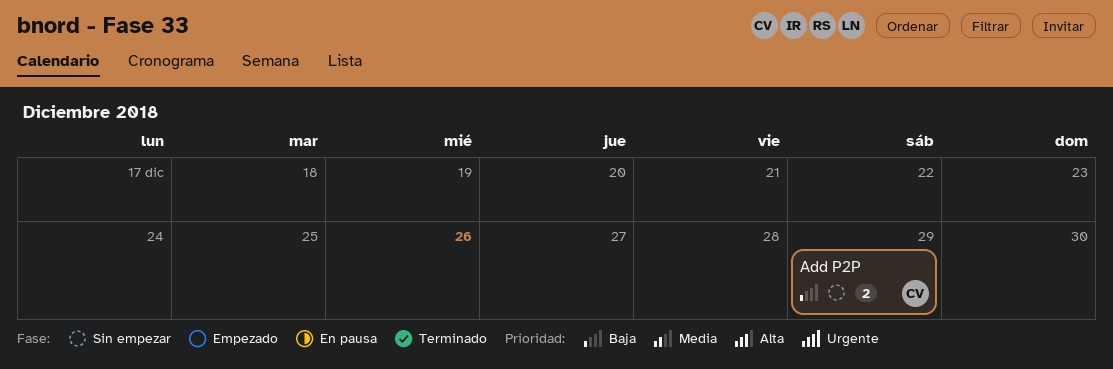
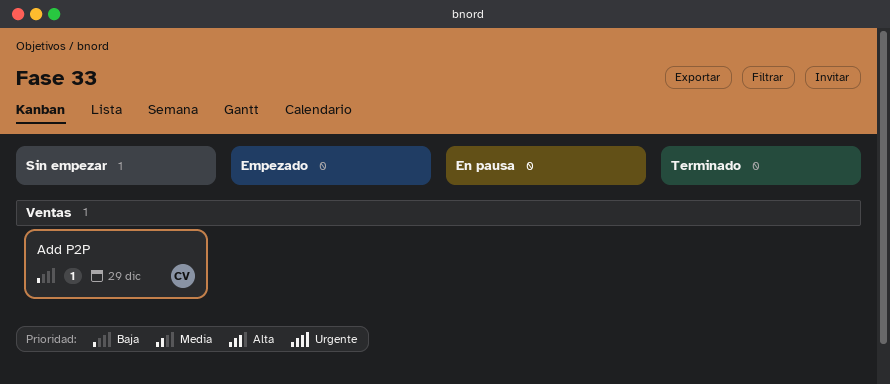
Add P2P, estimate: 2 -> 1

